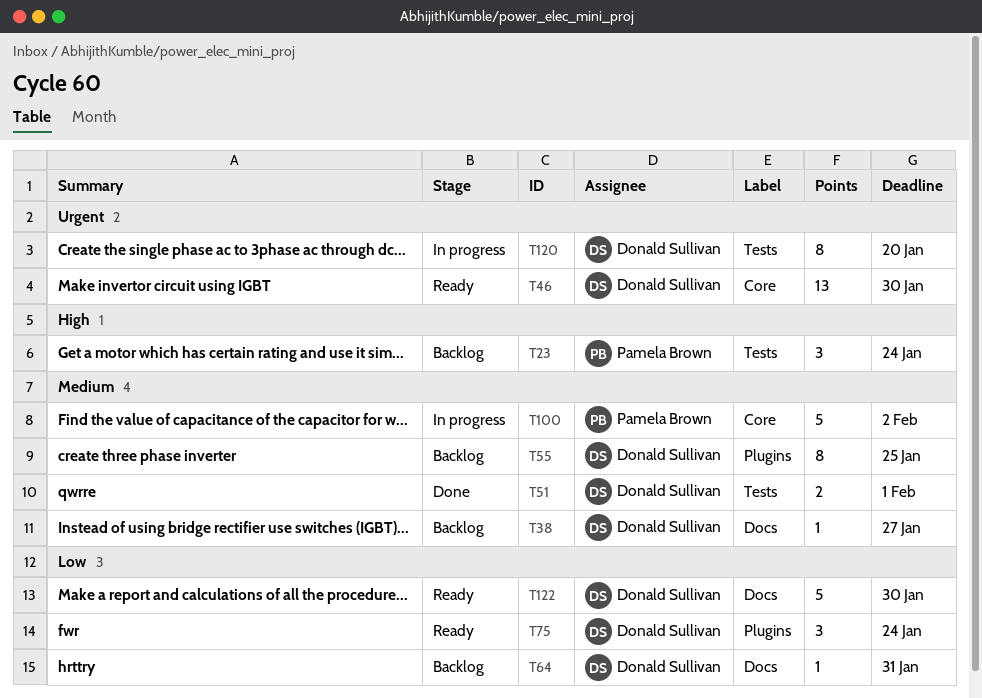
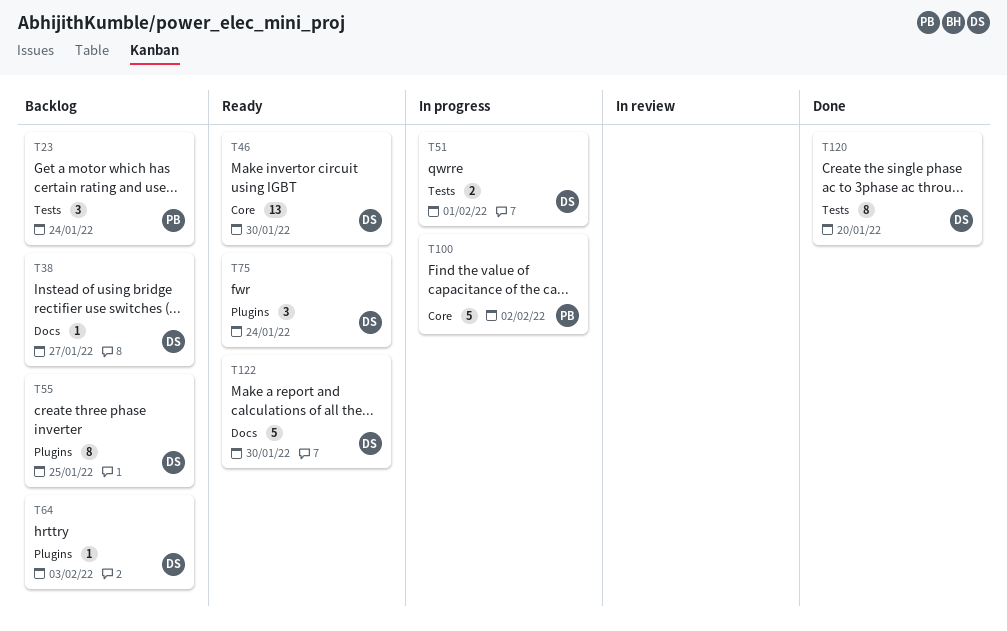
T51, status: Done -> In progress
T64, label: Docs -> Plugins
T64, due: Jan 31 -> Feb 3
T120, status: In progress -> Done

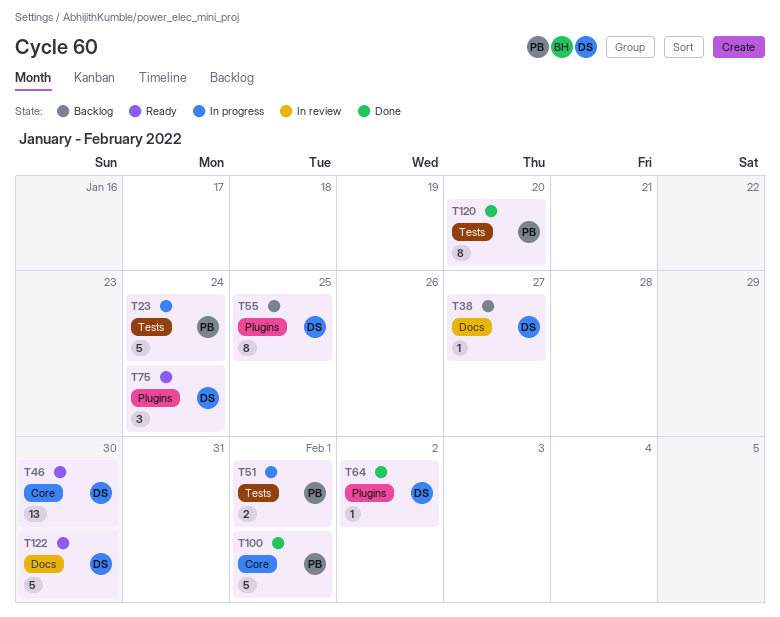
T23, status: Backlog -> In progress
T23, estimate: 3 -> 5
T51, owner: DS -> PB
T64, status: Backlog -> Done
T64, due: Feb 3 -> Feb 2
T100, status: In progress -> Done
T100, due: Feb 2 -> Feb 1
T120, owner: DS -> PB

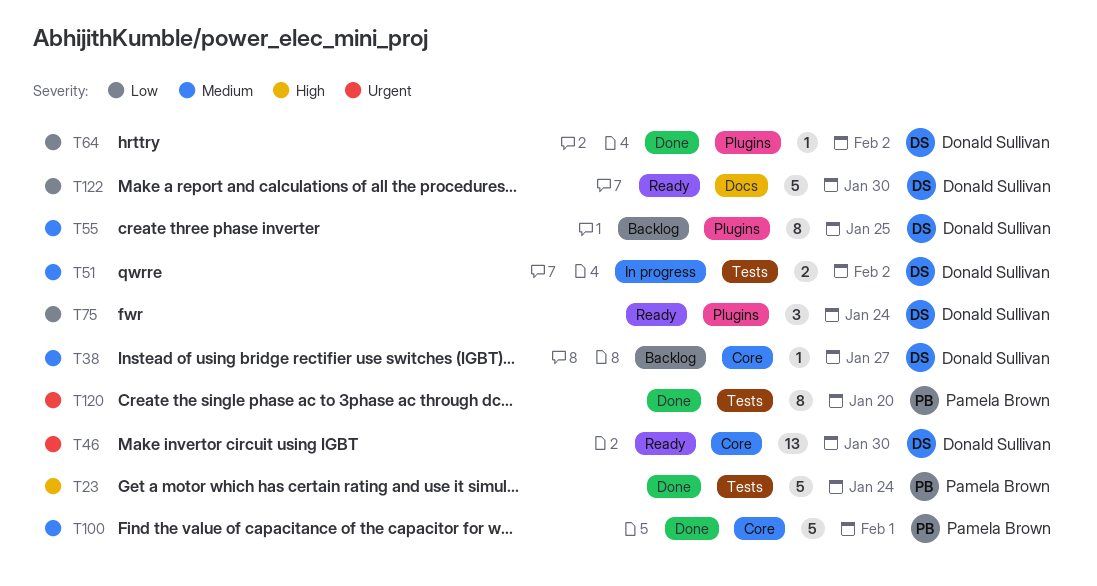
T23, status: In progress -> Done
T38, label: Docs -> Core
T51, owner: Pamela Brown -> Donald Sullivan
T51, due: Feb 1 -> Feb 2

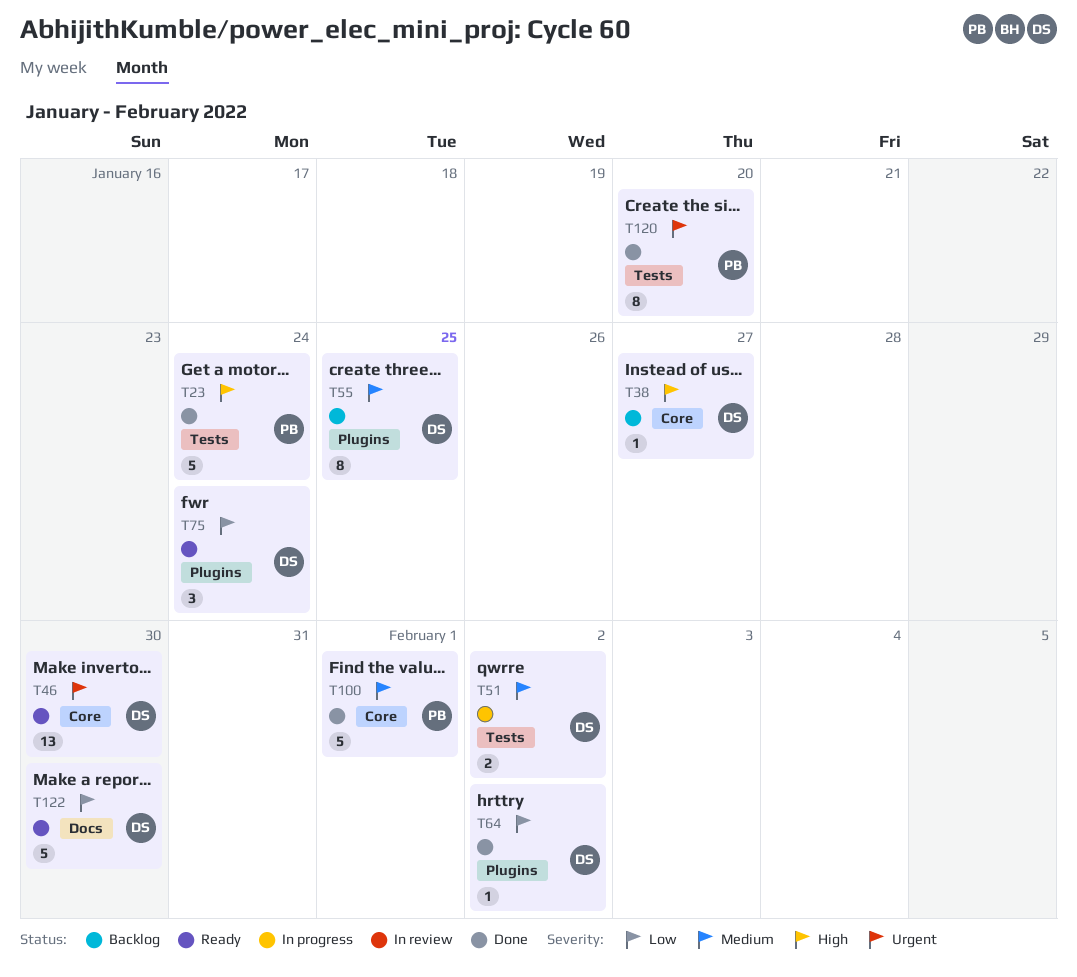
T38, priority: Medium -> High

